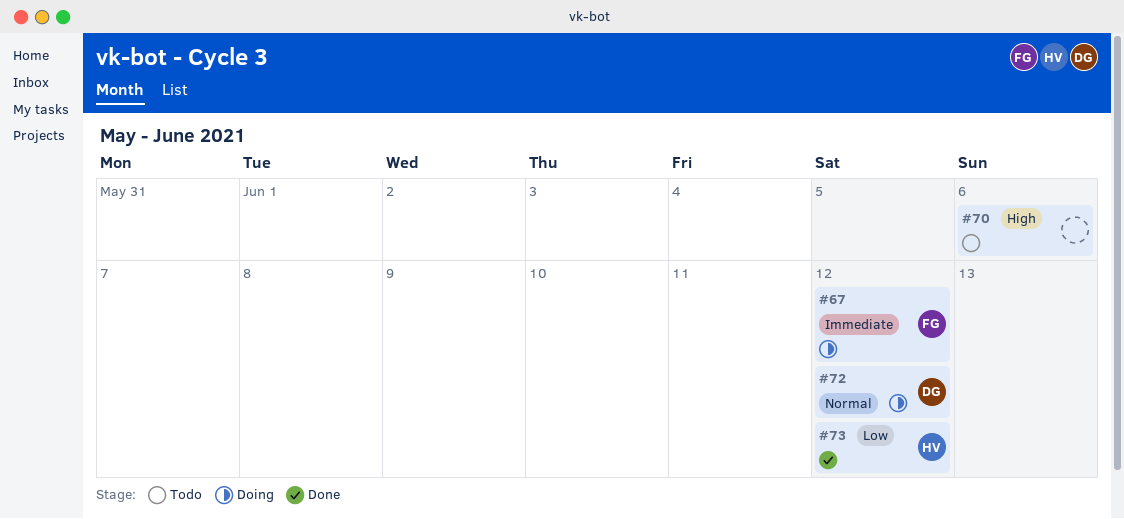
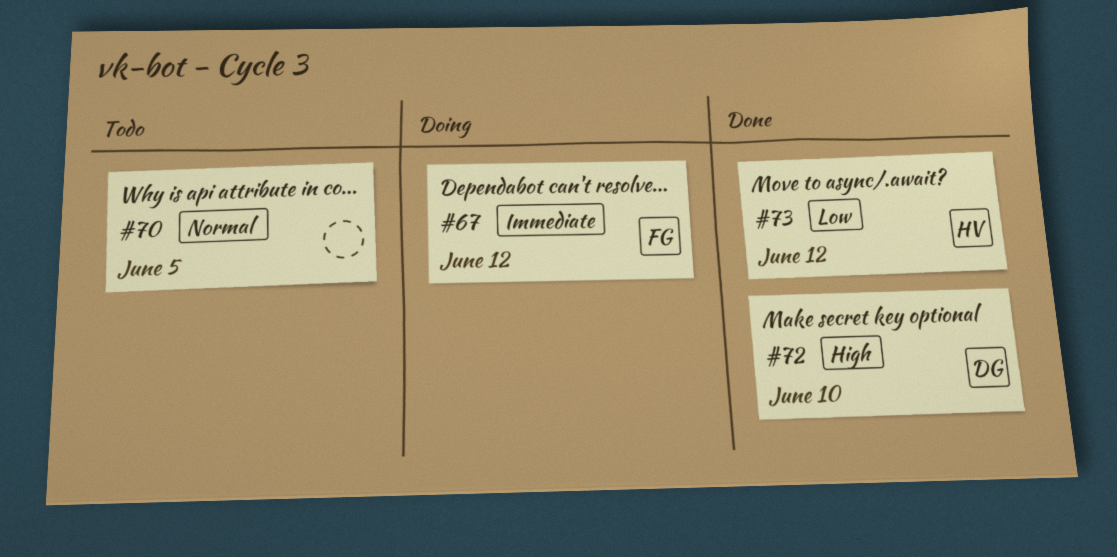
#70, priority: High -> Normal
#70, due: Jun 6 -> Jun 5
#72, status: Doing -> Done
#72, priority: Normal -> High
#72, due: Jun 12 -> Jun 10

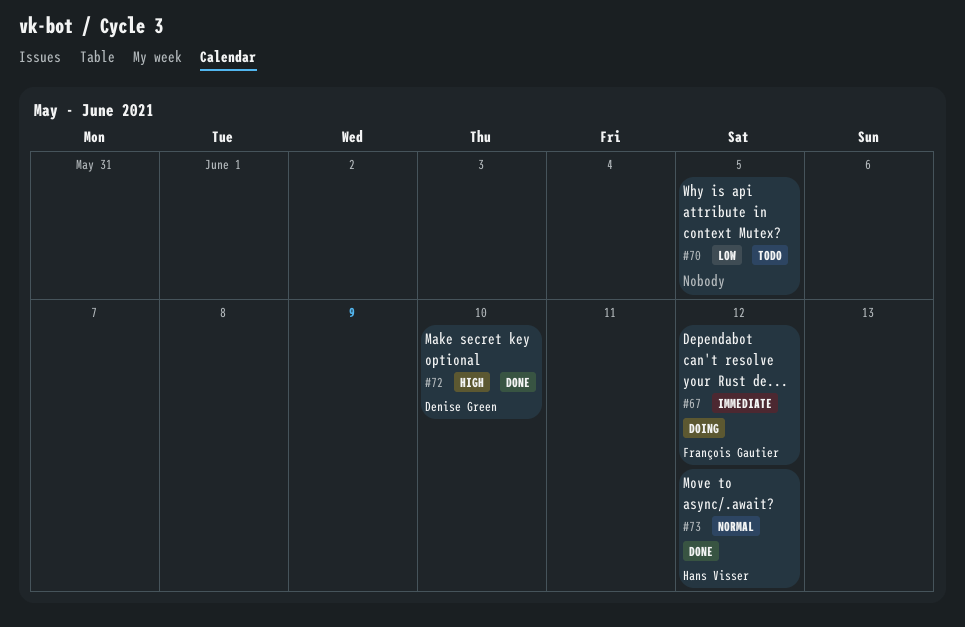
#70, priority: Normal -> Low
#73, priority: Low -> Normal

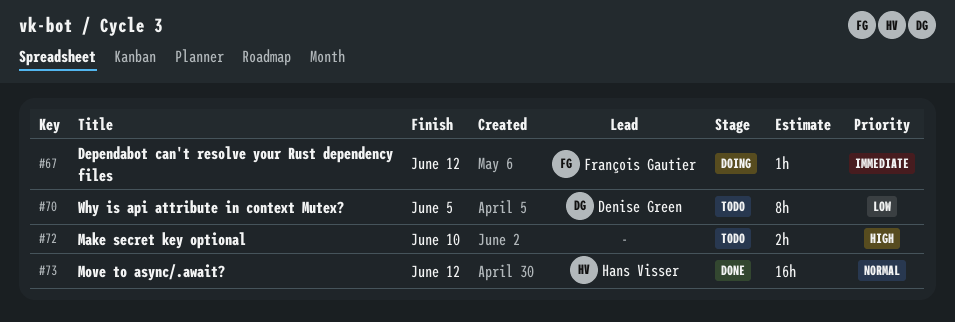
#70, owner: none -> Denise Green
#72, status: Done -> Todo
#72, owner: Denise Green -> none

